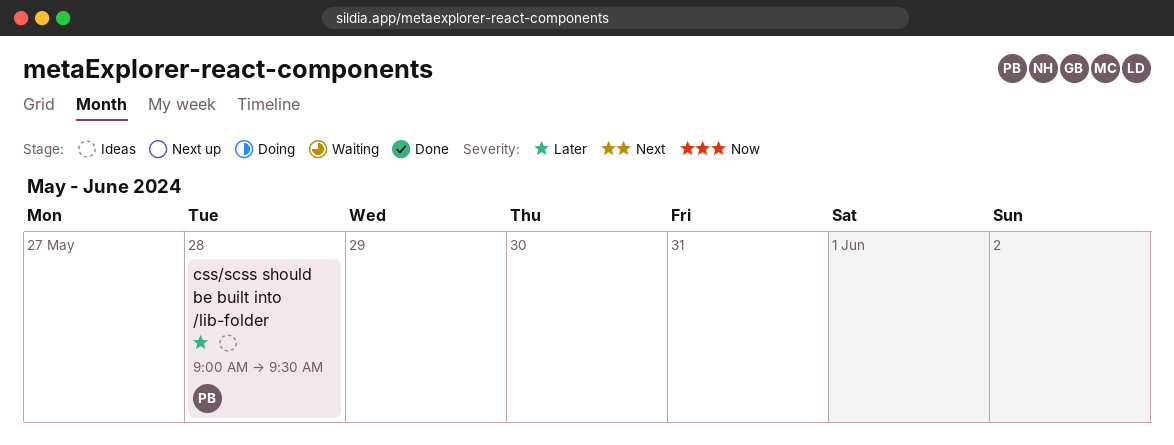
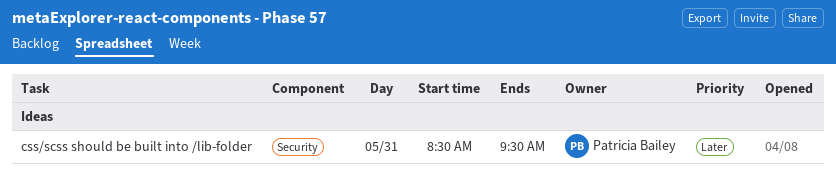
css/scss should be built into /lib-folder, day: May 28 -> May 31
css/scss should be built into /lib-folder, begins: 09:00 -> 08:30

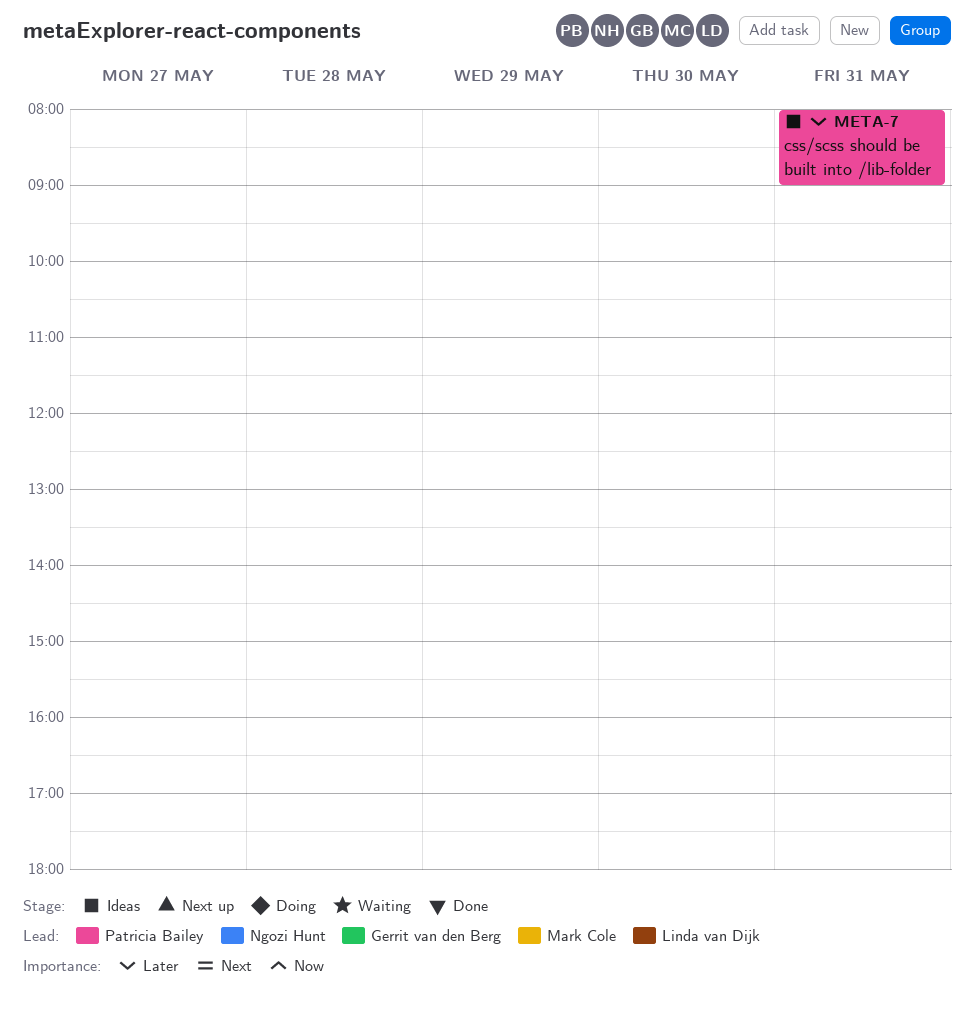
css/scss should be built into /lib-folder, begins: 08:30 -> 08:00
css/scss should be built into /lib-folder, ends: 09:30 -> 09:00

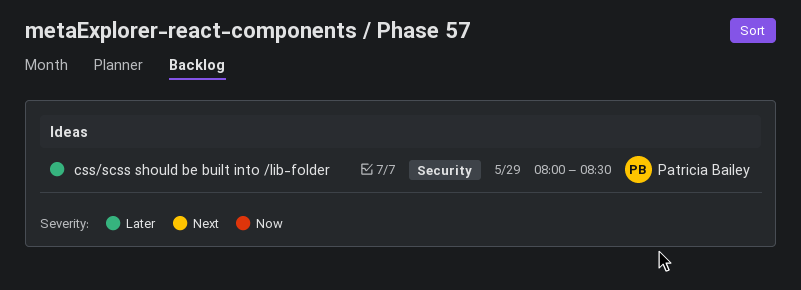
css/scss should be built into /lib-folder, day: May 31 -> May 29
css/scss should be built into /lib-folder, ends: 09:00 -> 08:30

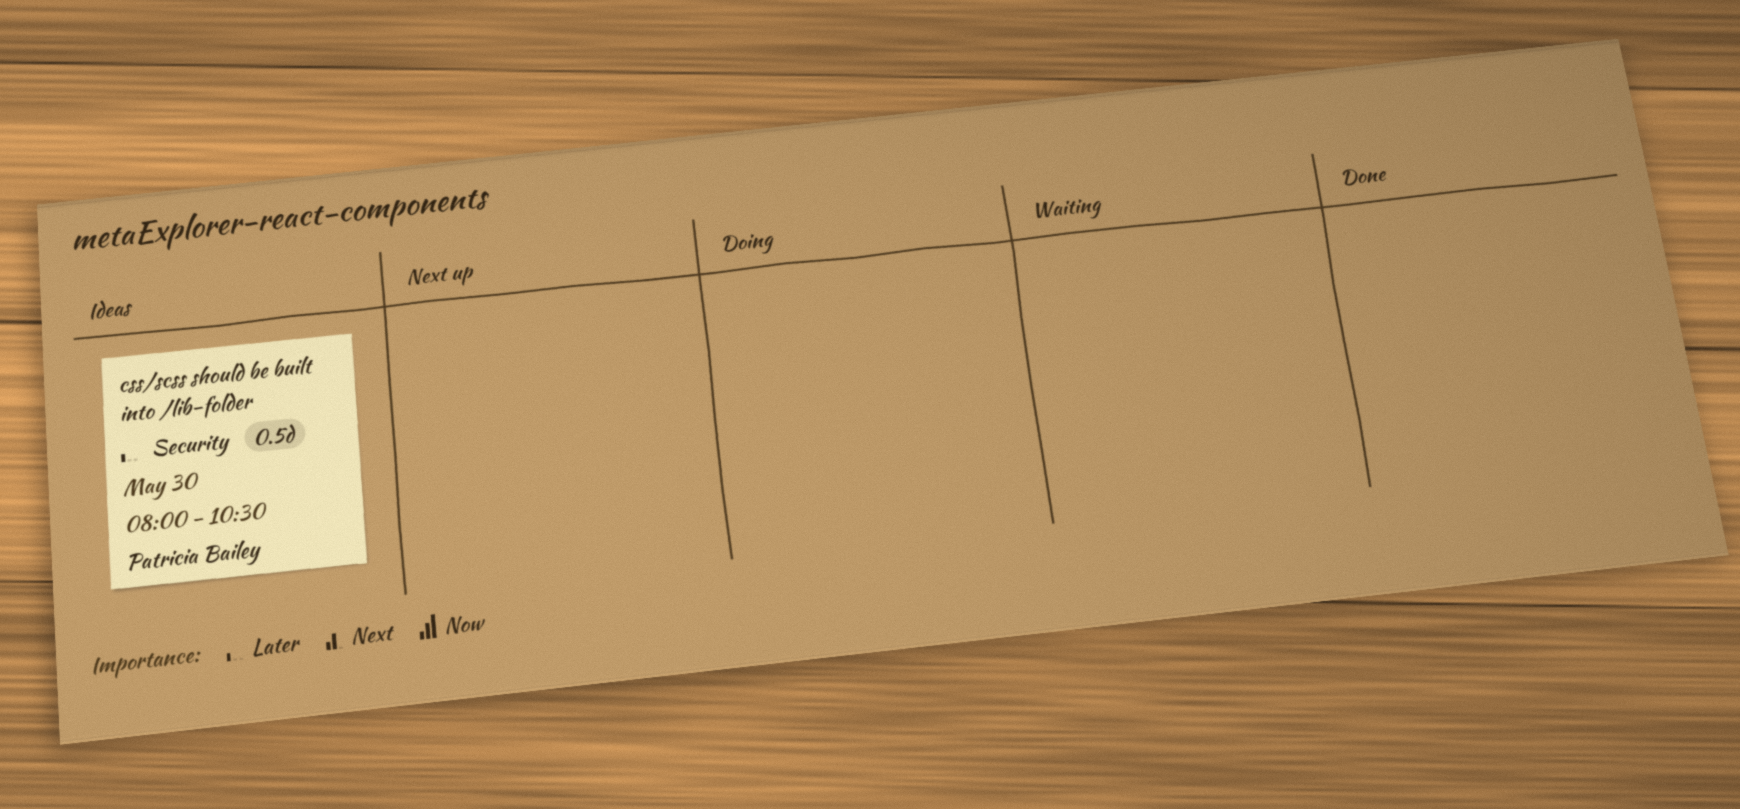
css/scss should be built into /lib-folder, day: May 29 -> May 30
css/scss should be built into /lib-folder, ends: 08:30 -> 10:30

